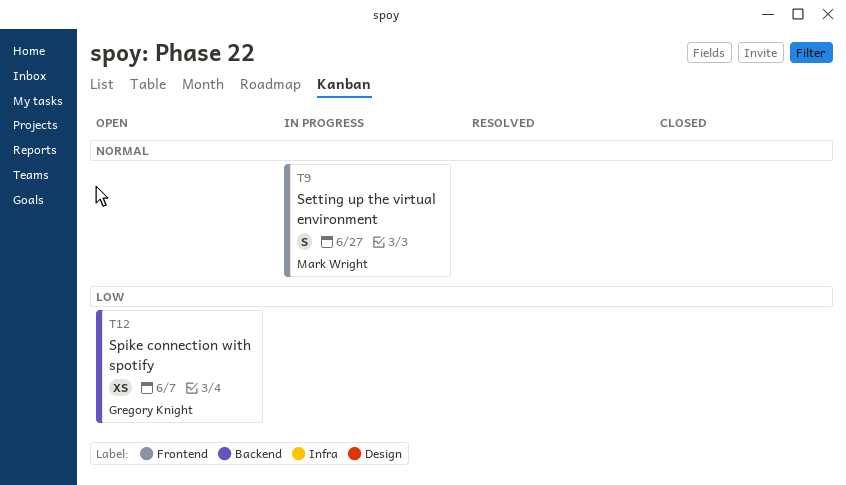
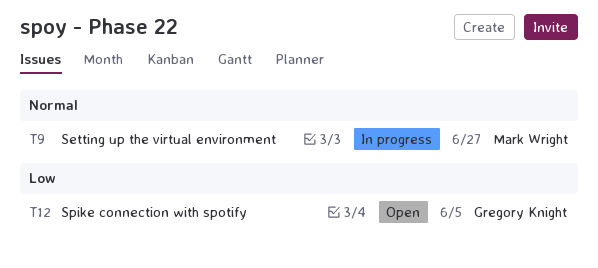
T12, due: Jun 7 -> Jun 5

